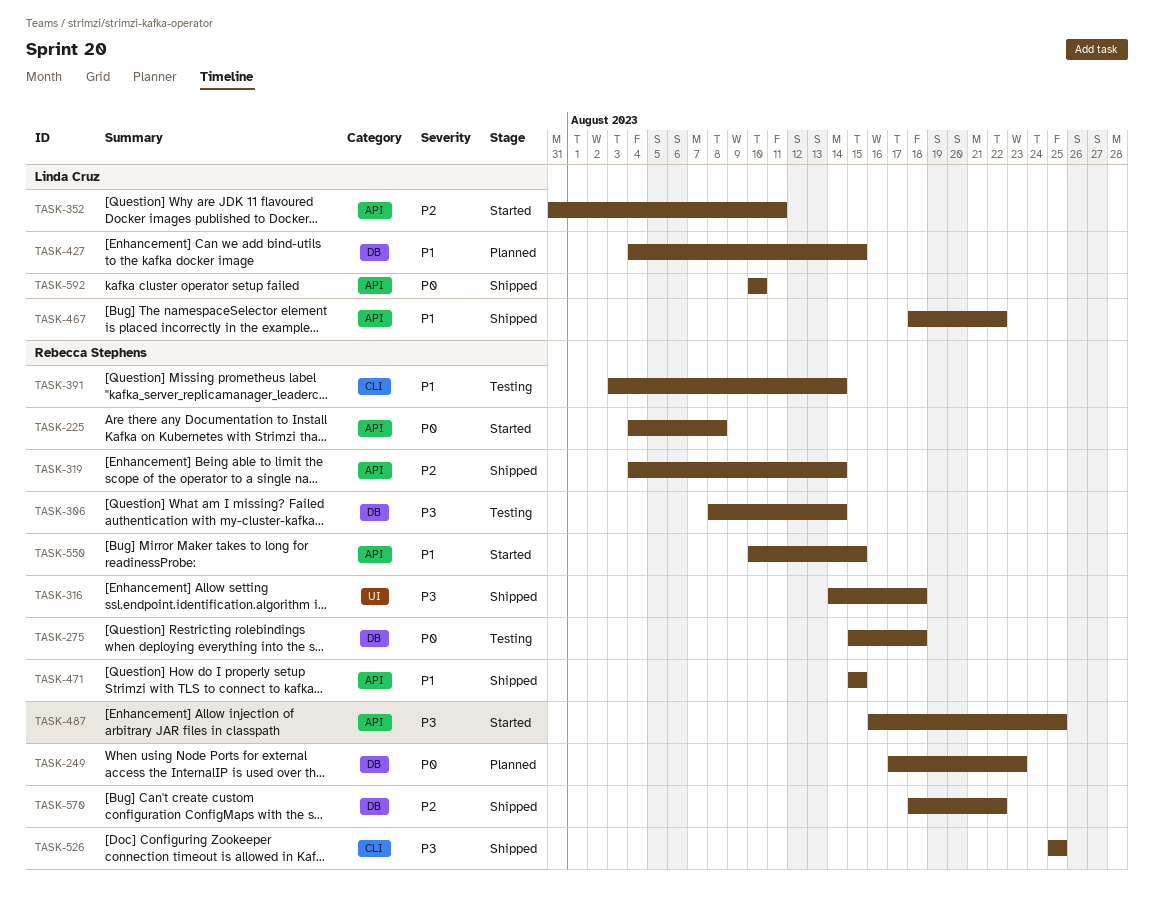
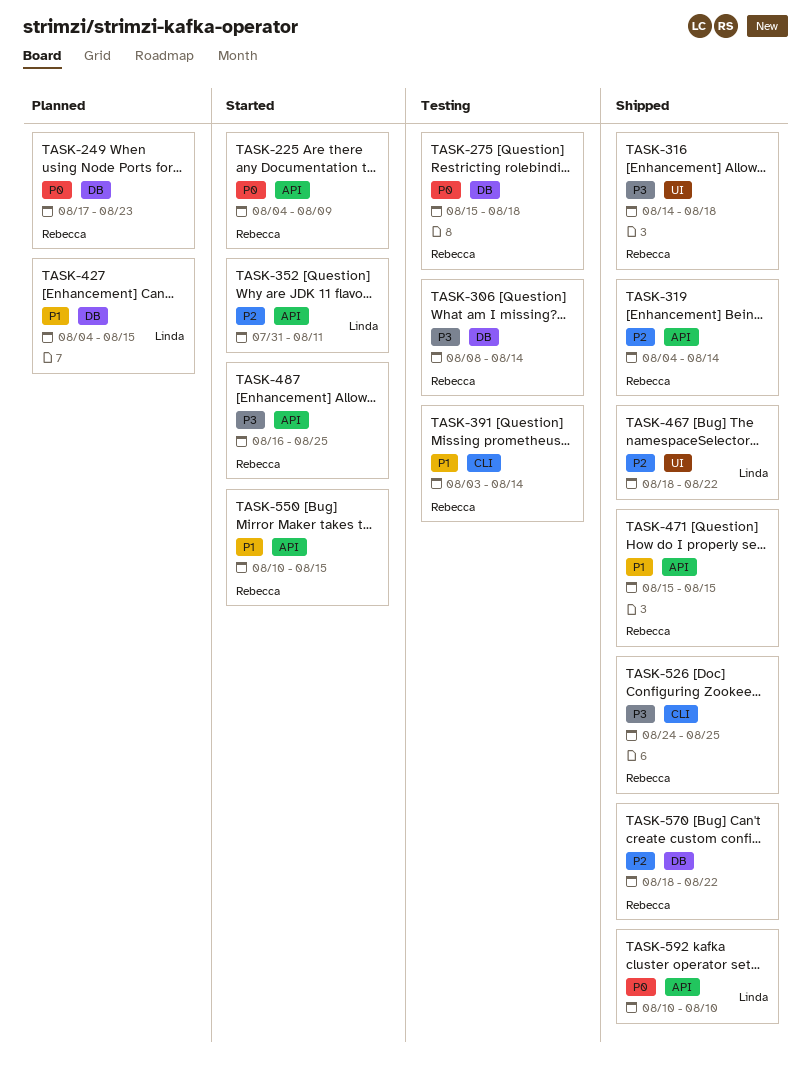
TASK-225, due: Aug 8 -> Aug 9
TASK-467, priority: P1 -> P2
TASK-467, label: API -> UI
TASK-526, start: Aug 25 -> Aug 24

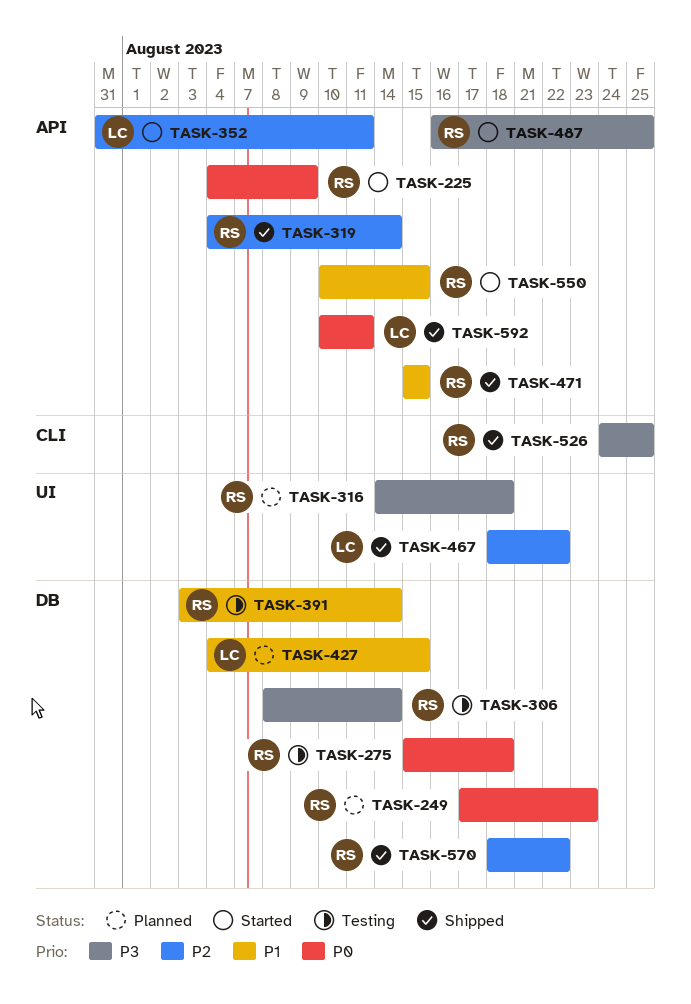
TASK-316, status: Shipped -> Planned
TASK-391, label: CLI -> DB
TASK-592, due: Aug 10 -> Aug 11

